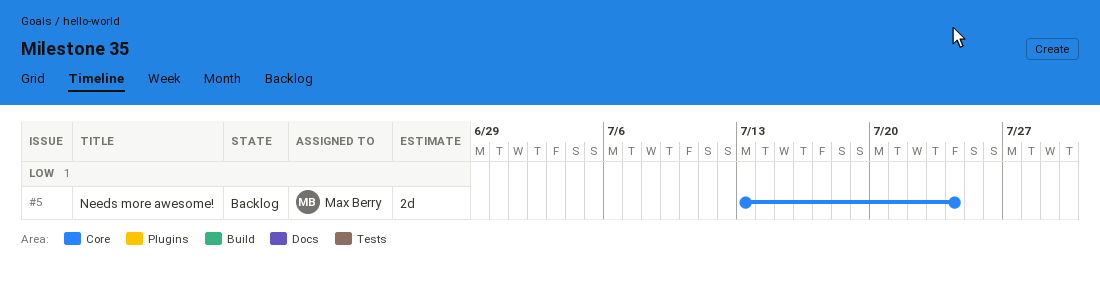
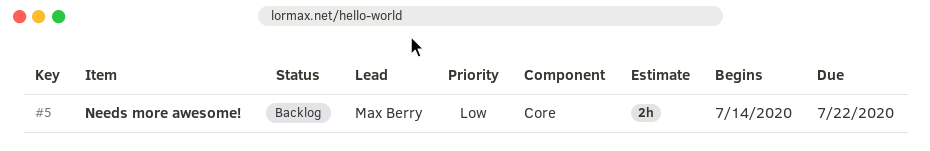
#5, estimate: 2d -> 2h
#5, start: Jul 13 -> Jul 14
#5, due: Jul 24 -> Jul 22

